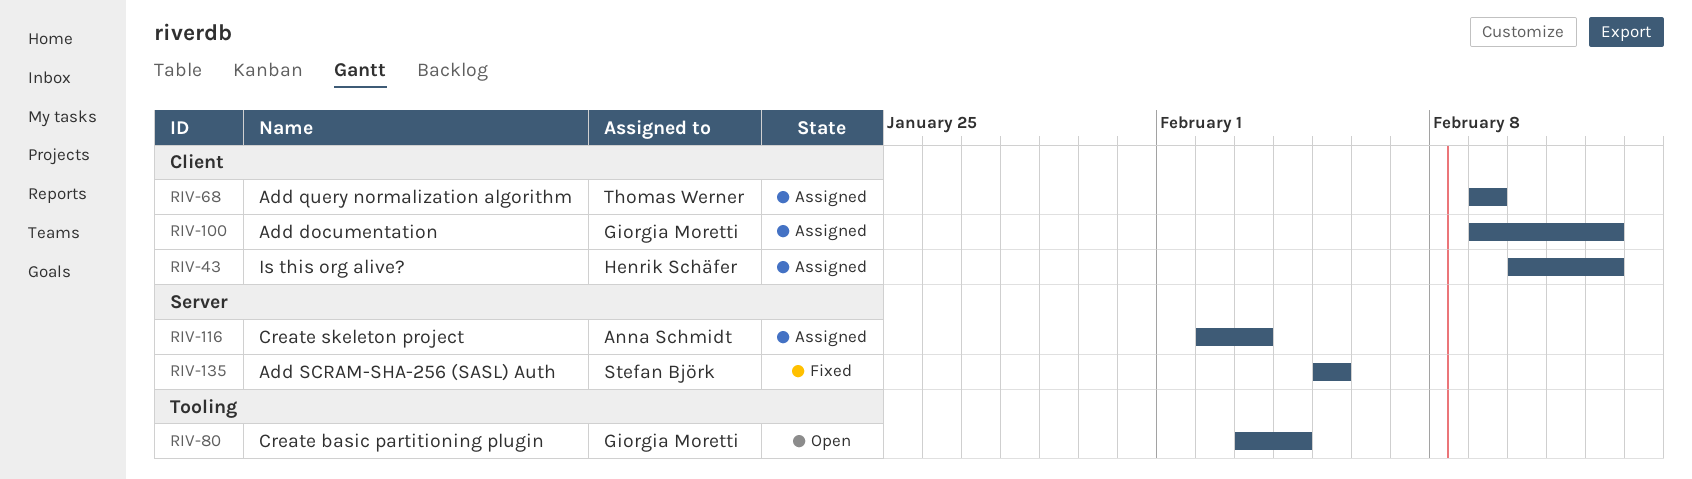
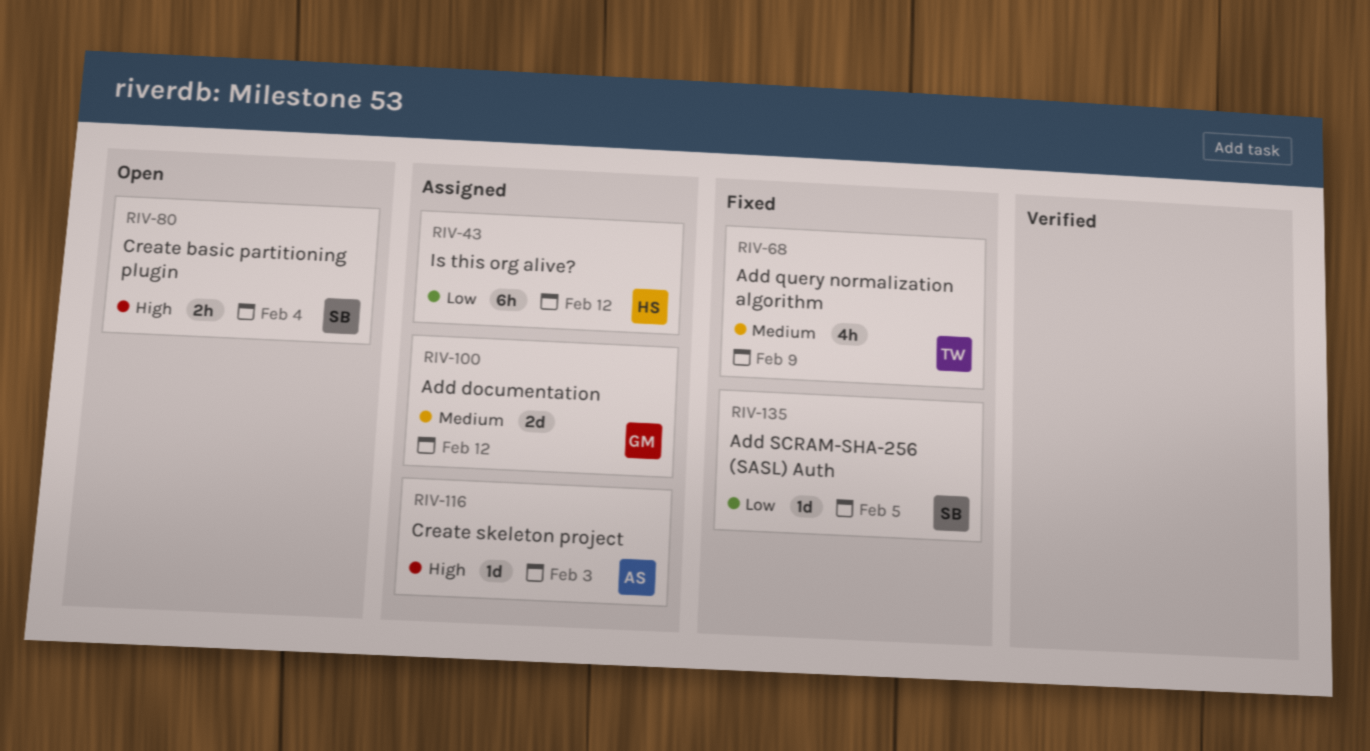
RIV-68, status: Assigned -> Fixed
RIV-80, owner: Giorgia Moretti -> Stefan Björk

